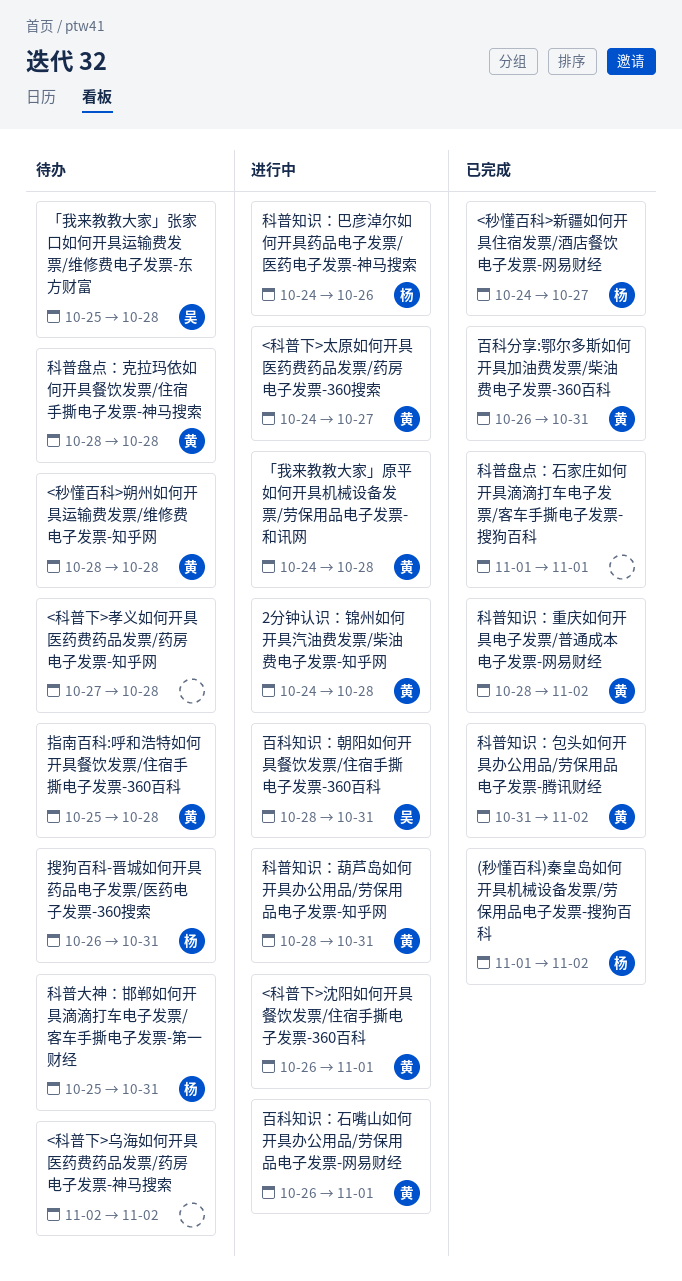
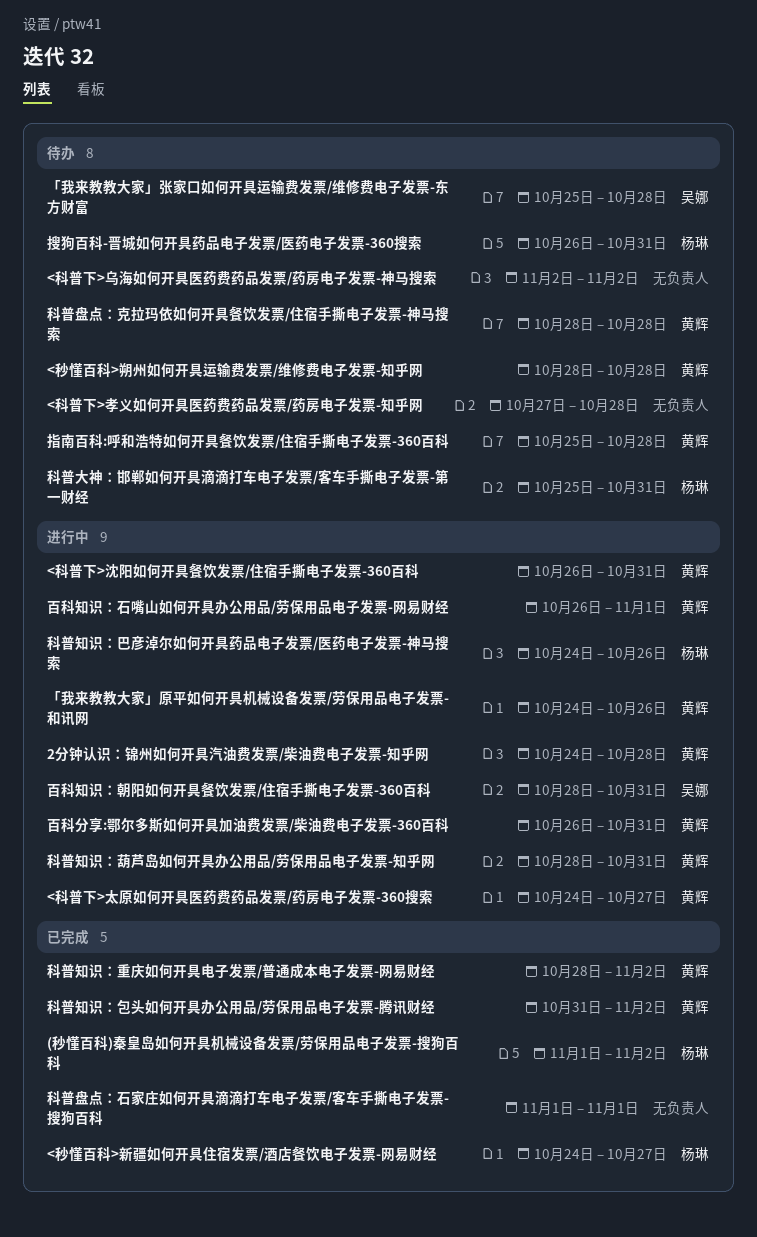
<科普下>沈阳如何开具餐饮发票/住宿手撕电子发票-360百科, due: Nov 1 -> Oct 31
「我来教教大家」原平如何开具机械设备发票/劳保用品电子发票-和讯网, due: Oct 28 -> Oct 26
百科分享:鄂尔多斯如何开具加油费发票/柴油费电子发票-360百科, status: 已完成 -> 进行中

